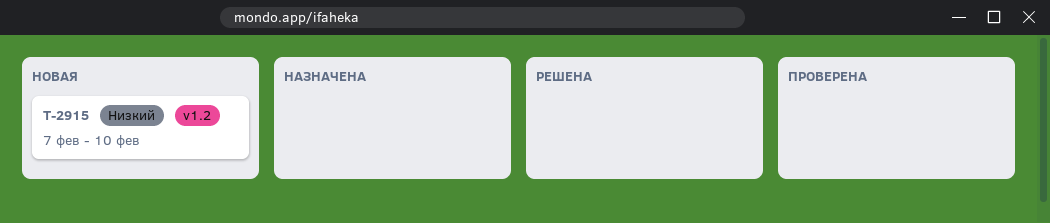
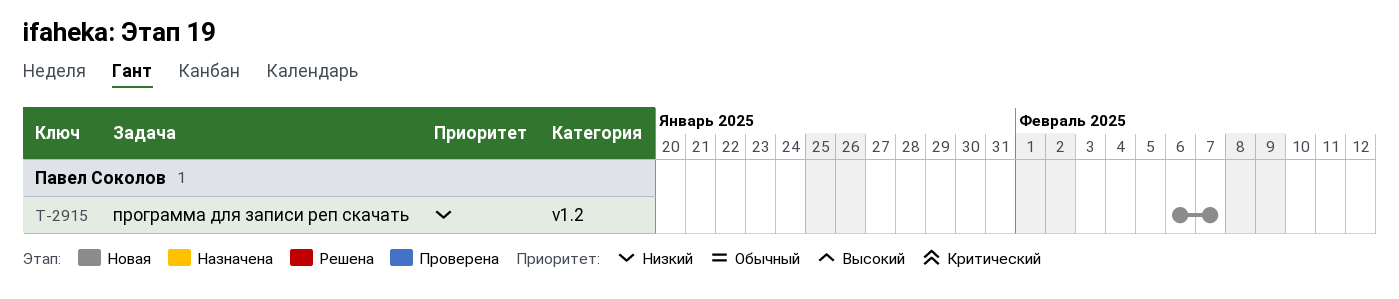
T-2915, start: Feb 7 -> Feb 6
T-2915, due: Feb 10 -> Feb 7

